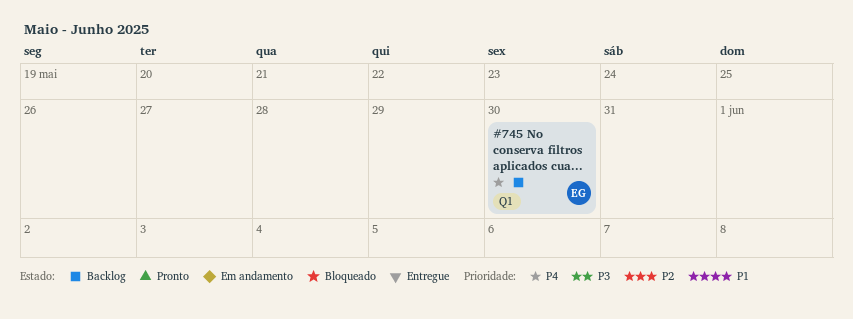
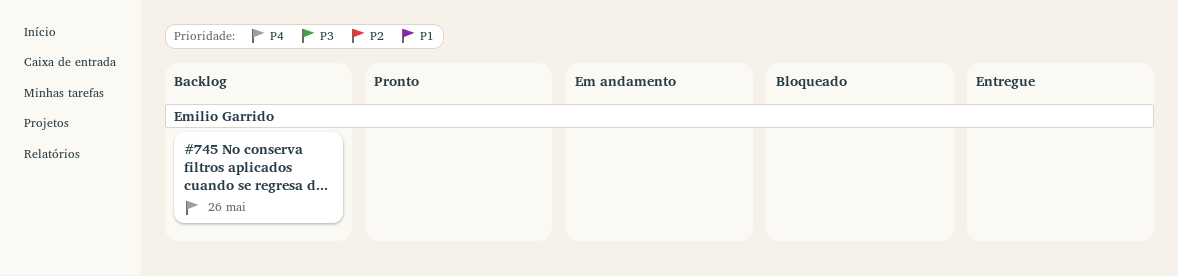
#745, due: May 30 -> May 26

